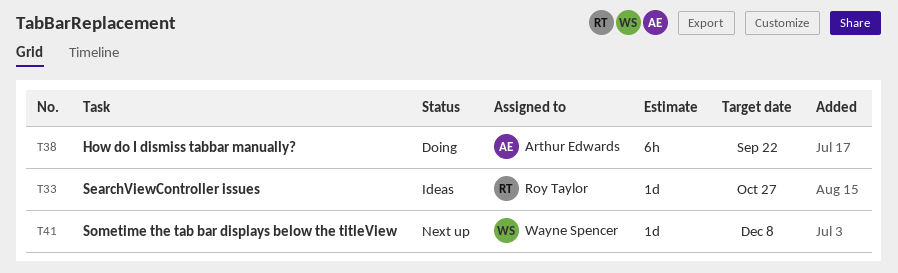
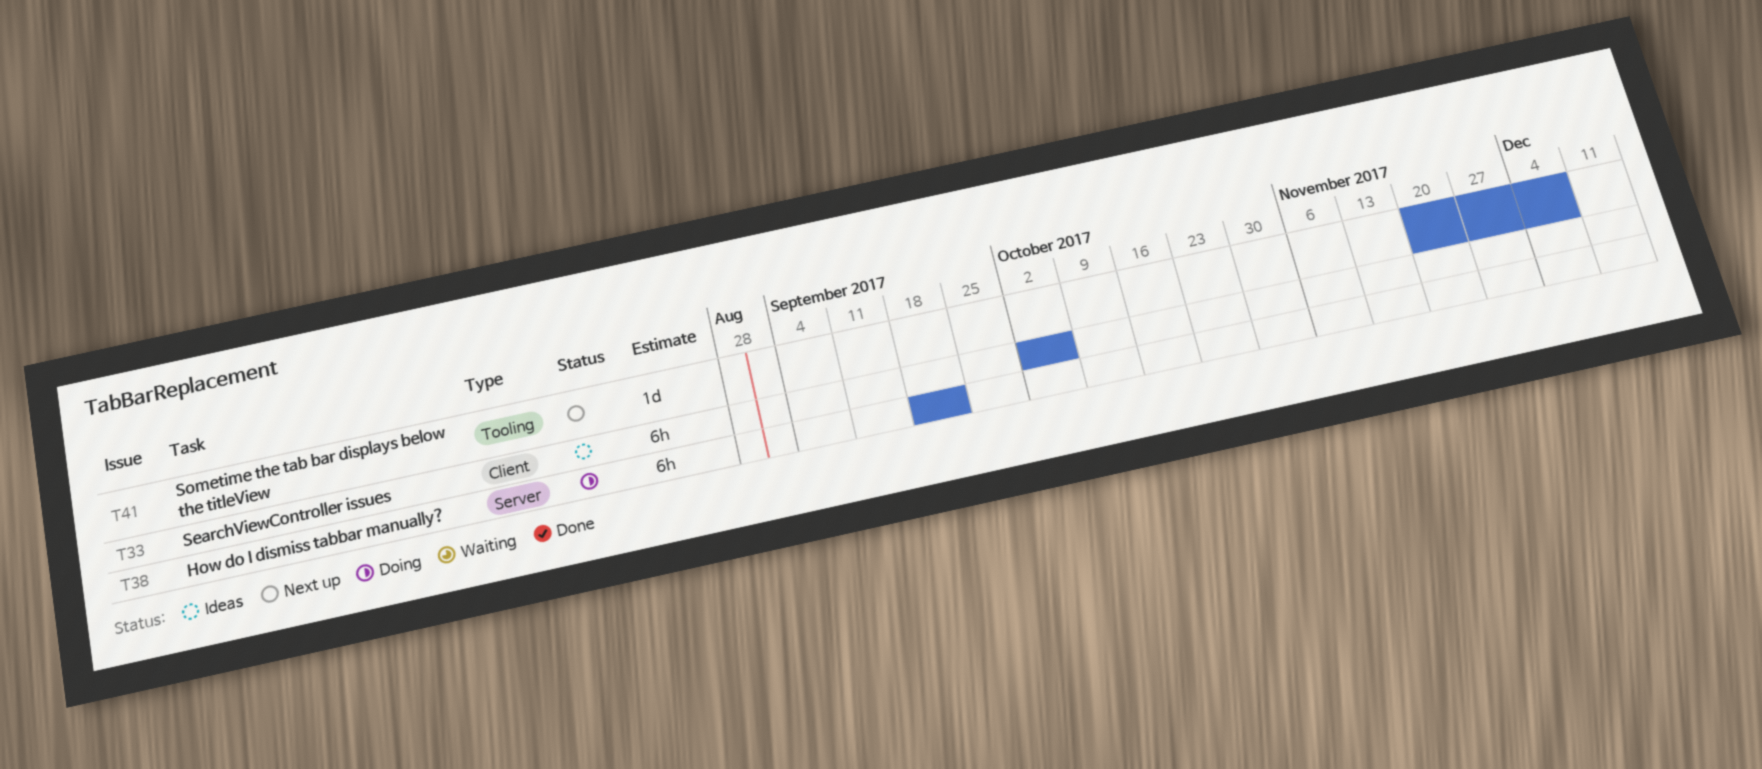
T33, estimate: 1d -> 6h
T33, due: Oct 27 -> Oct 6

